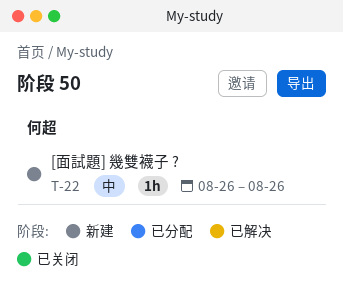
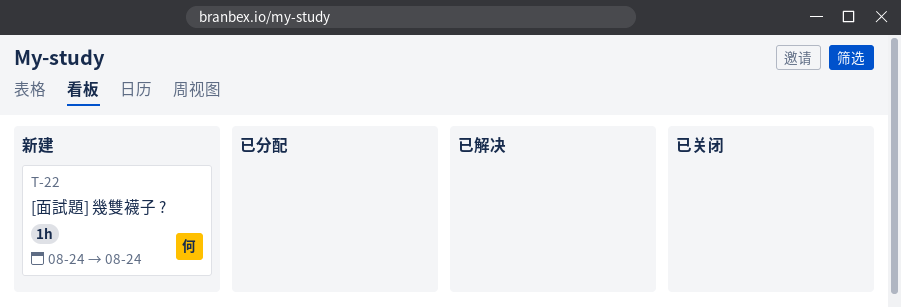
T-22, start: Aug 26 -> Aug 24
T-22, due: Aug 26 -> Aug 24

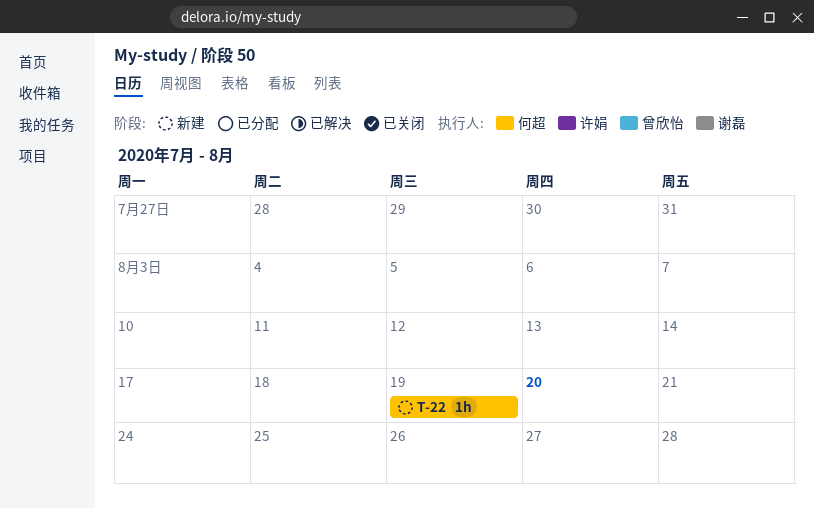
T-22, start: Aug 24 -> Aug 19
T-22, due: Aug 24 -> Aug 19

